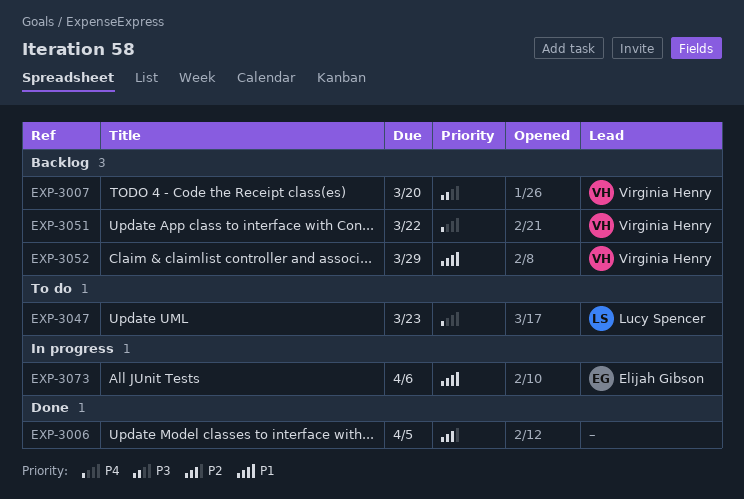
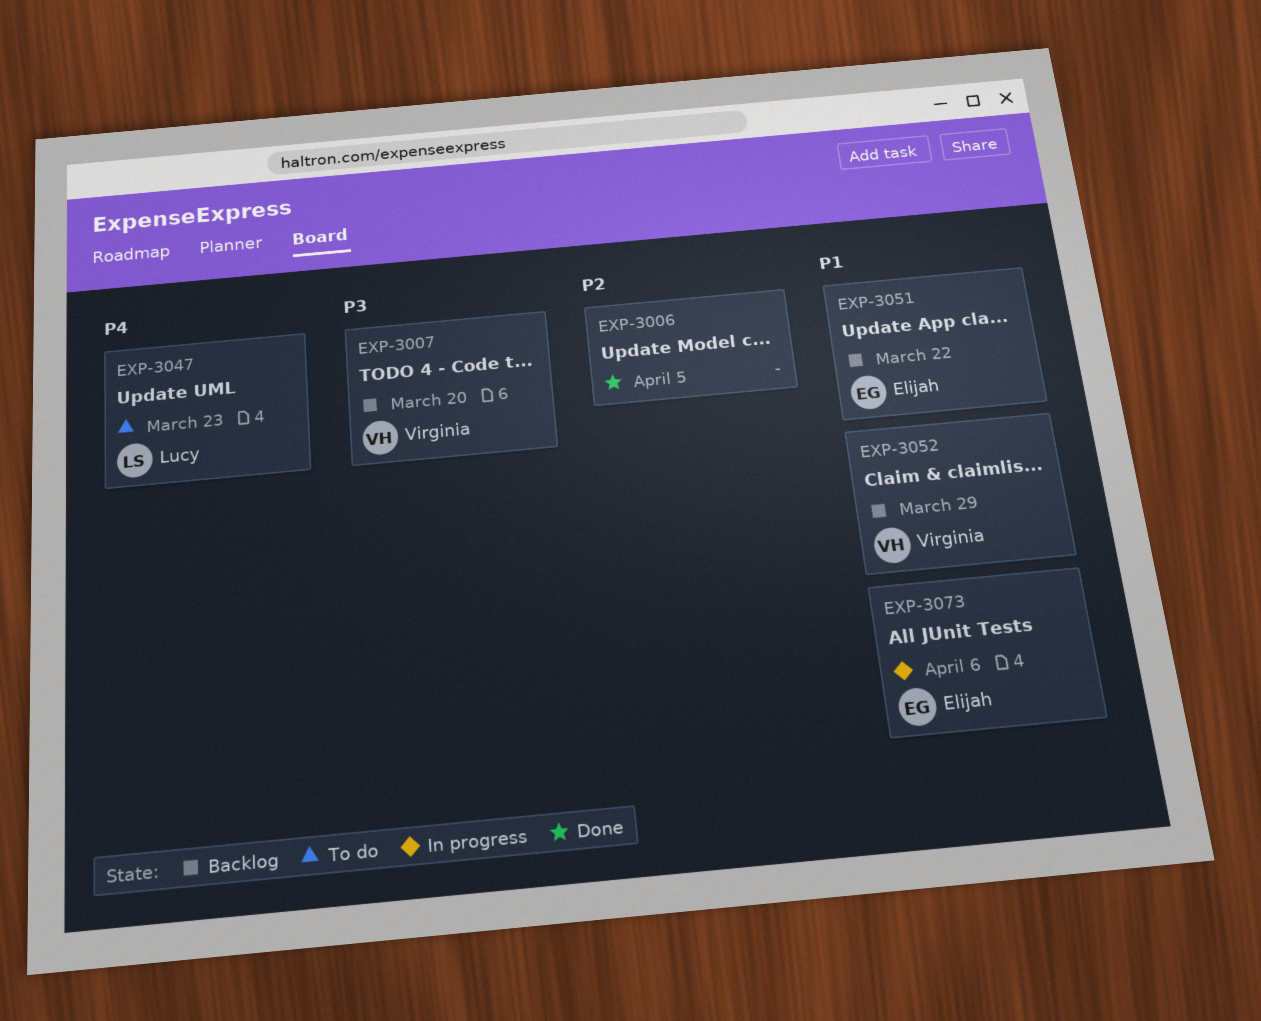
EXP-3051, owner: Virginia Henry -> Elijah Gibson
EXP-3051, priority: P4 -> P1

